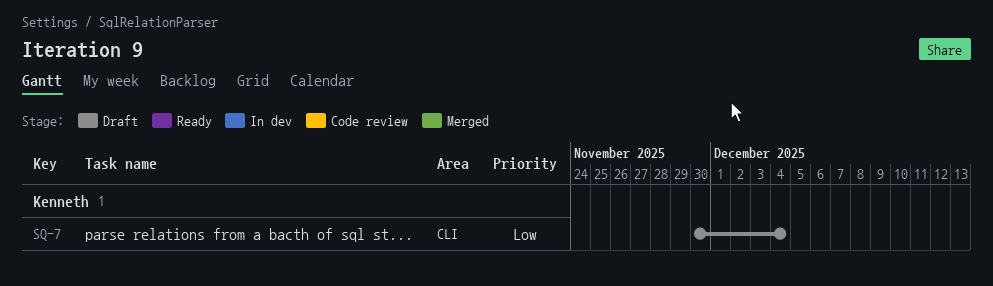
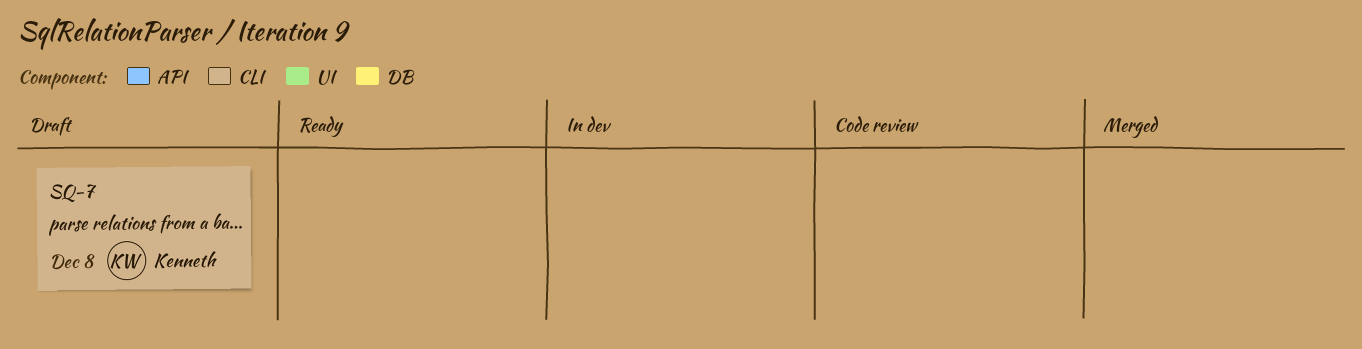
SQ-7, due: Dec 4 -> Dec 8

